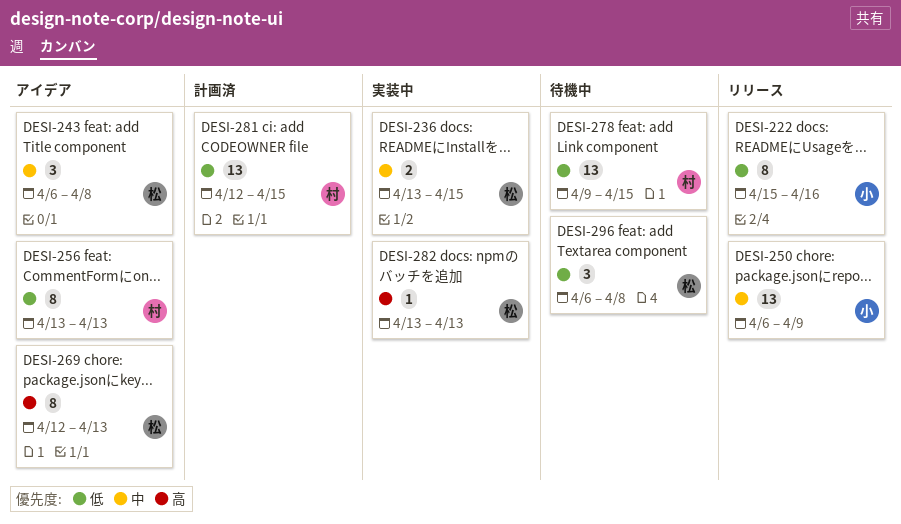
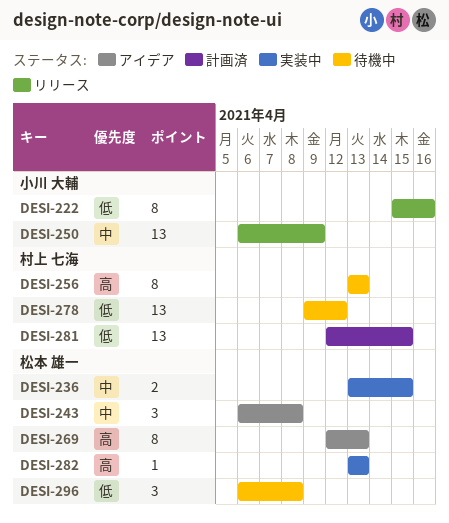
DESI-256, status: アイデア -> 待機中
DESI-256, priority: 低 -> 高
DESI-278, due: Apr 15 -> Apr 12

